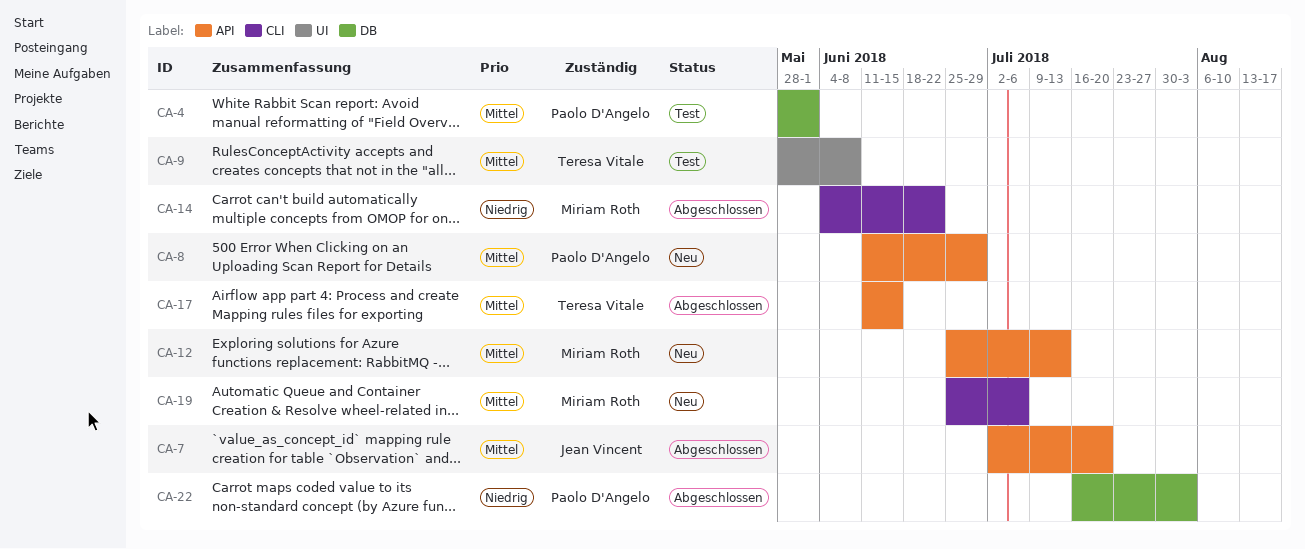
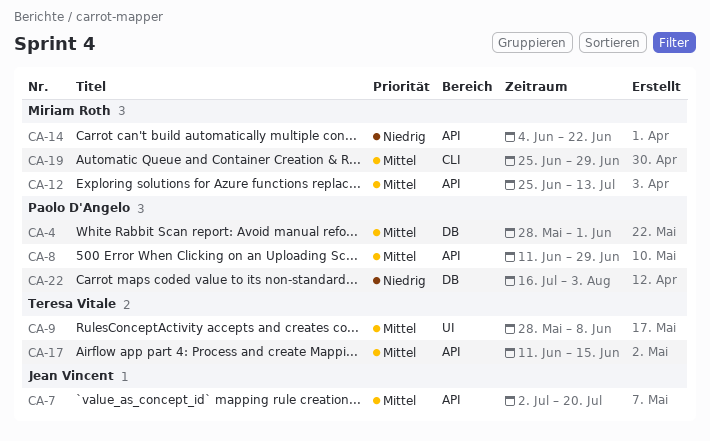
CA-14, label: CLI -> API
CA-19, due: Jul 6 -> Jun 29

